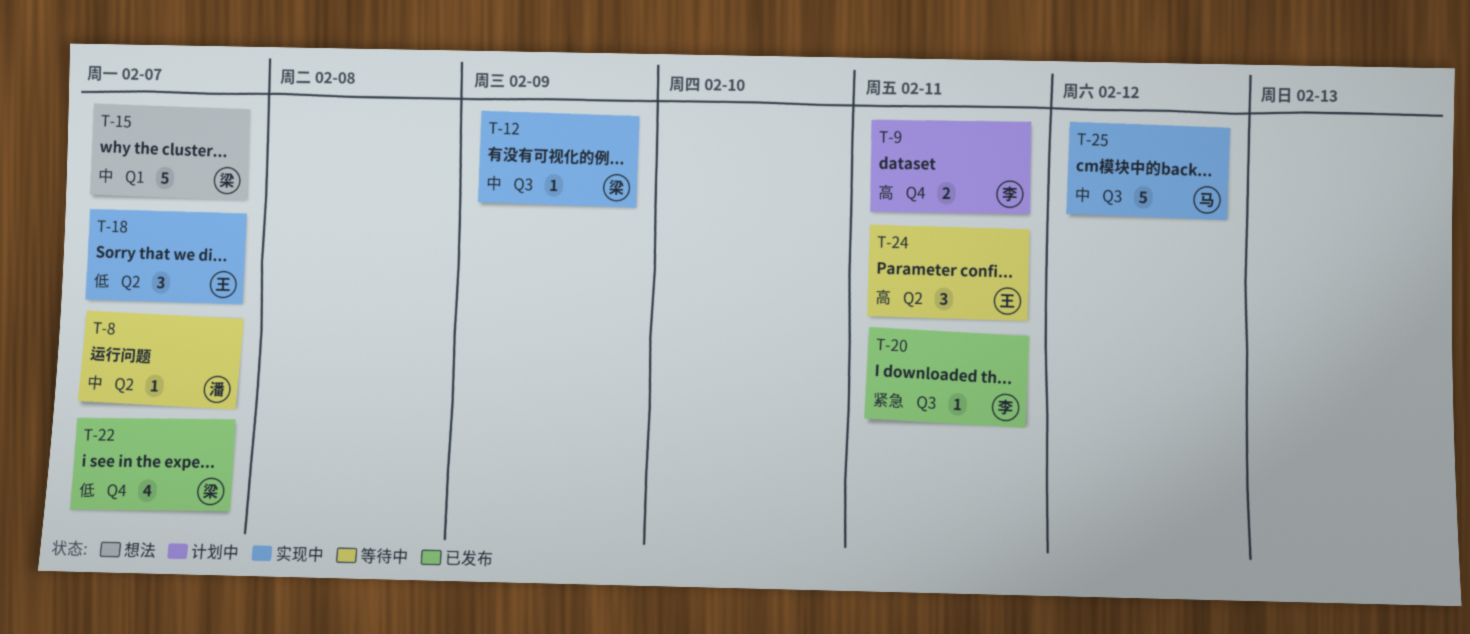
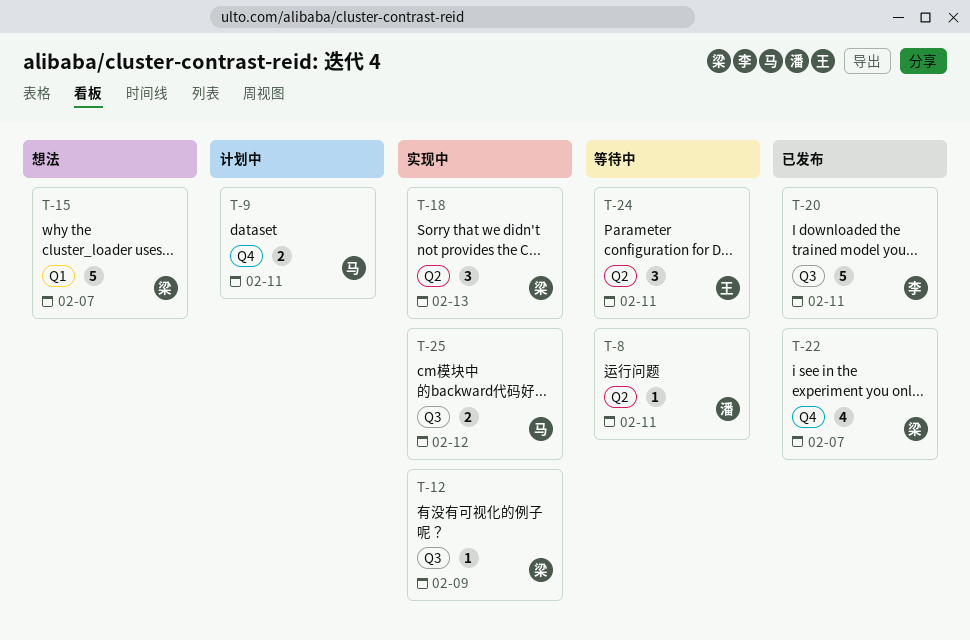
T-8, due: Feb 7 -> Feb 11
T-9, owner: 李 -> 马
T-18, owner: 王 -> 梁
T-18, due: Feb 7 -> Feb 13
T-20, estimate: 1 -> 5
T-25, estimate: 5 -> 2

